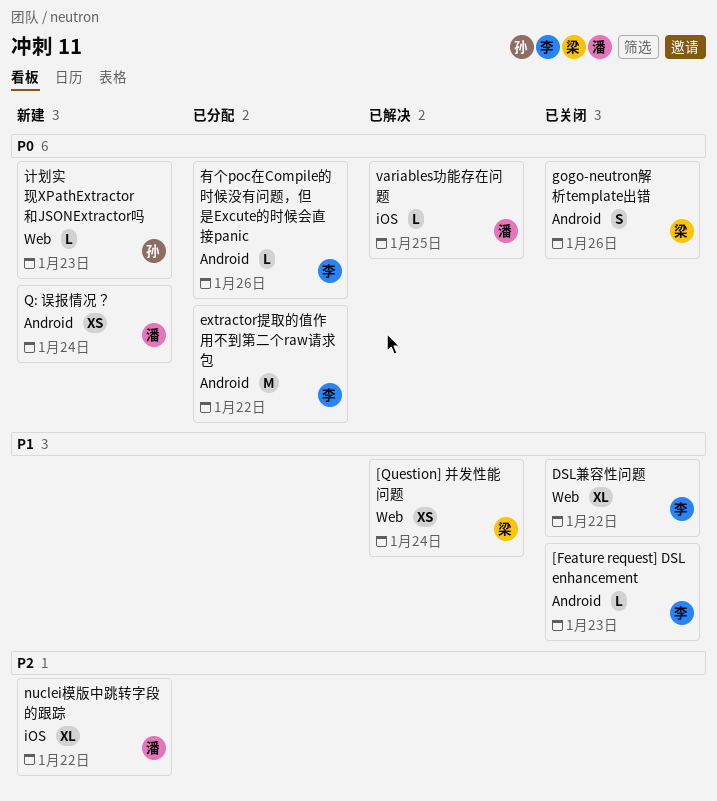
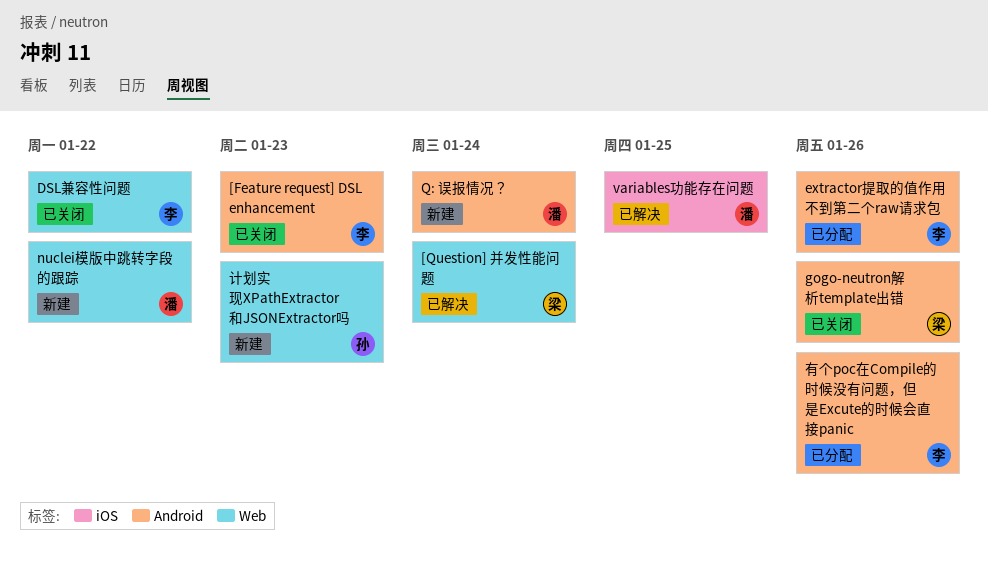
extractor提取的值作用不到第二个raw请求包, due: Jan 22 -> Jan 26
nuclei模版中跳转字段的跟踪, label: iOS -> Web

